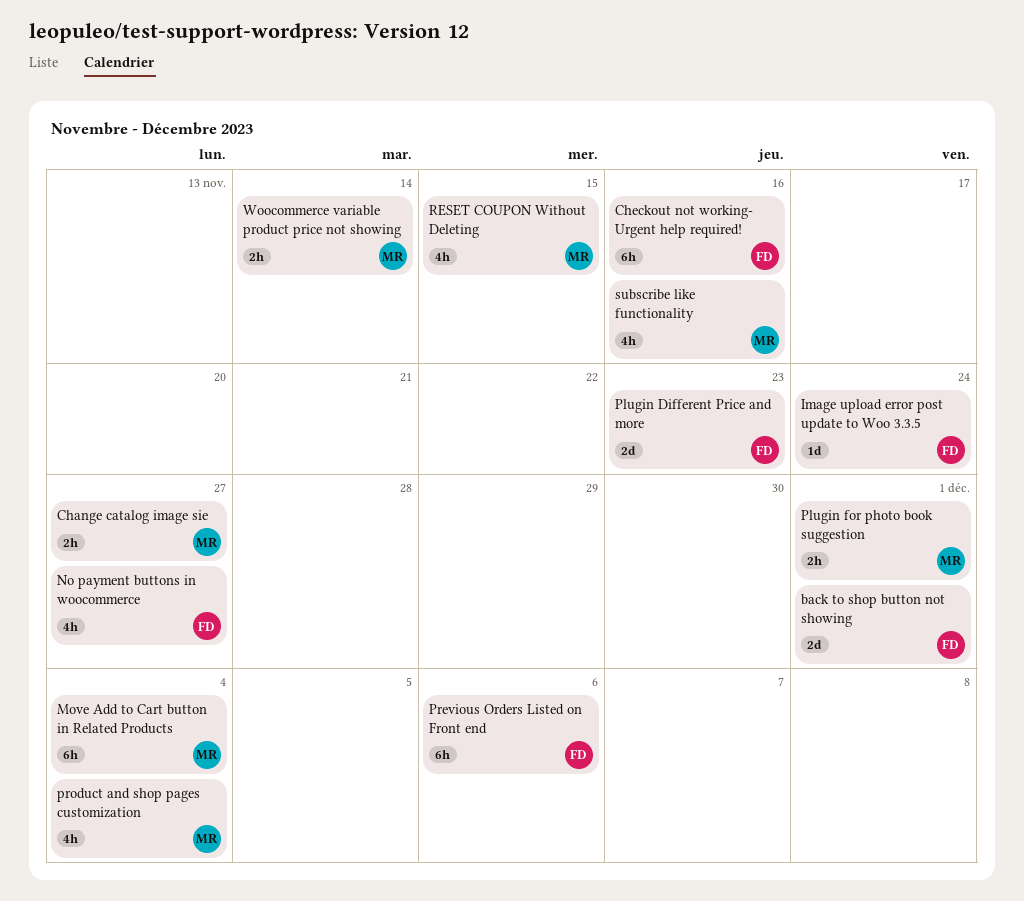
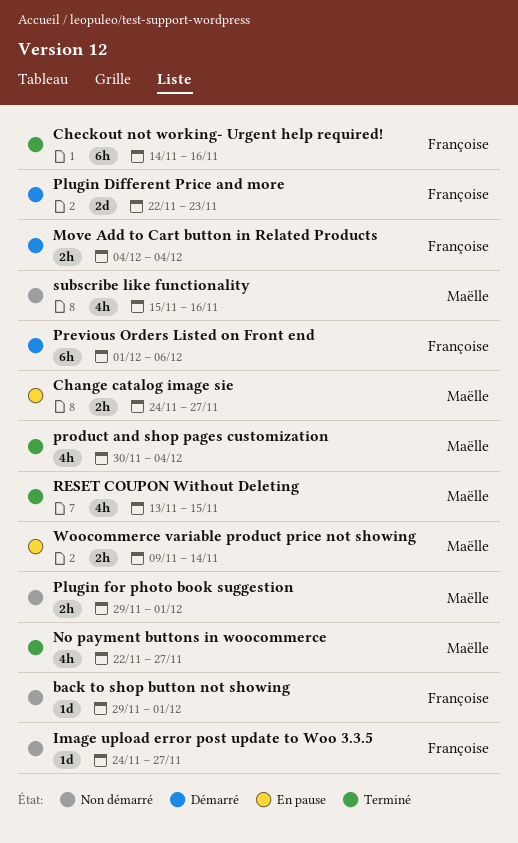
back to shop button not showing, estimate: 2d -> 1d
Image upload error post update to Woo 3.3.5, due: Nov 24 -> Nov 27
Move Add to Cart button in Related Products, owner: Maëlle -> Françoise
Move Add to Cart button in Related Products, estimate: 6h -> 2h
No payment buttons in woocommerce, owner: Françoise -> Maëlle

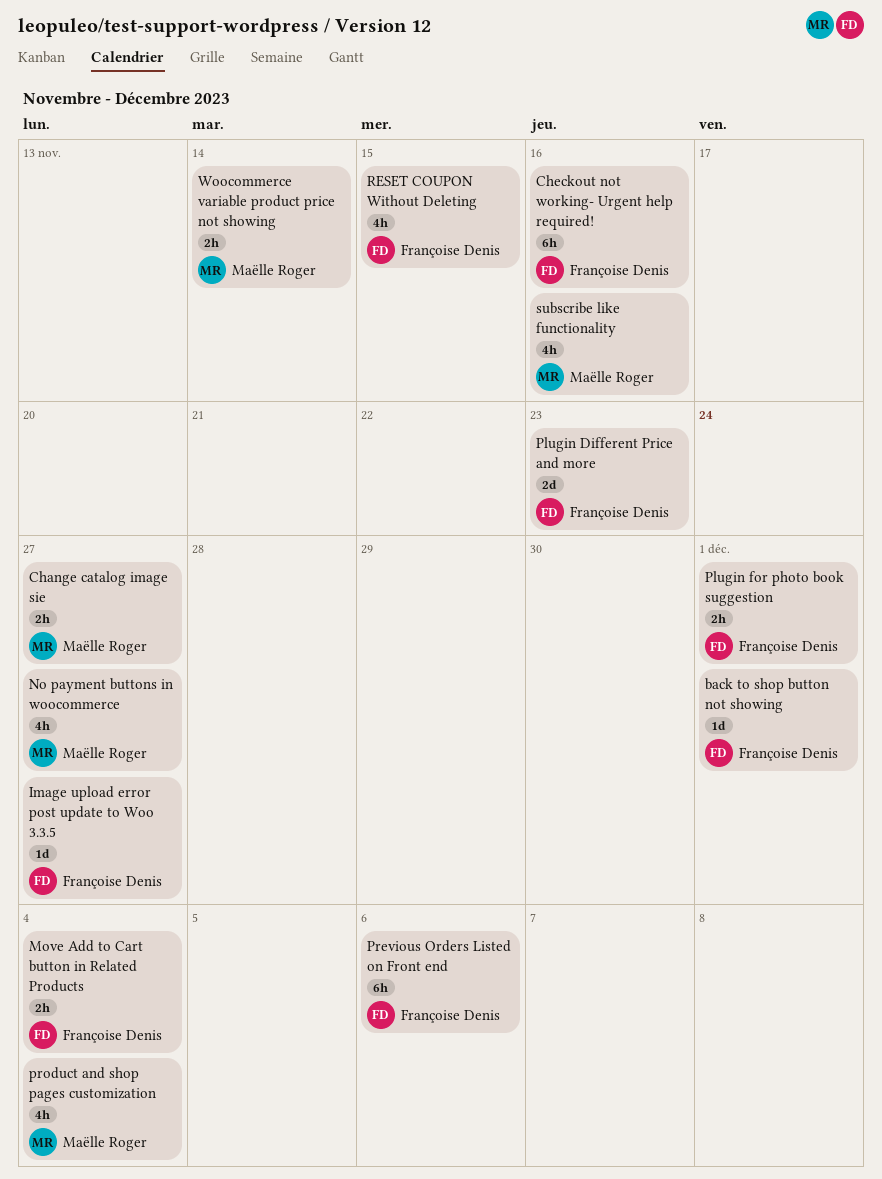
Plugin for photo book suggestion, owner: Maëlle Roger -> Françoise Denis
RESET COUPON Without Deleting, owner: Maëlle Roger -> Françoise Denis

